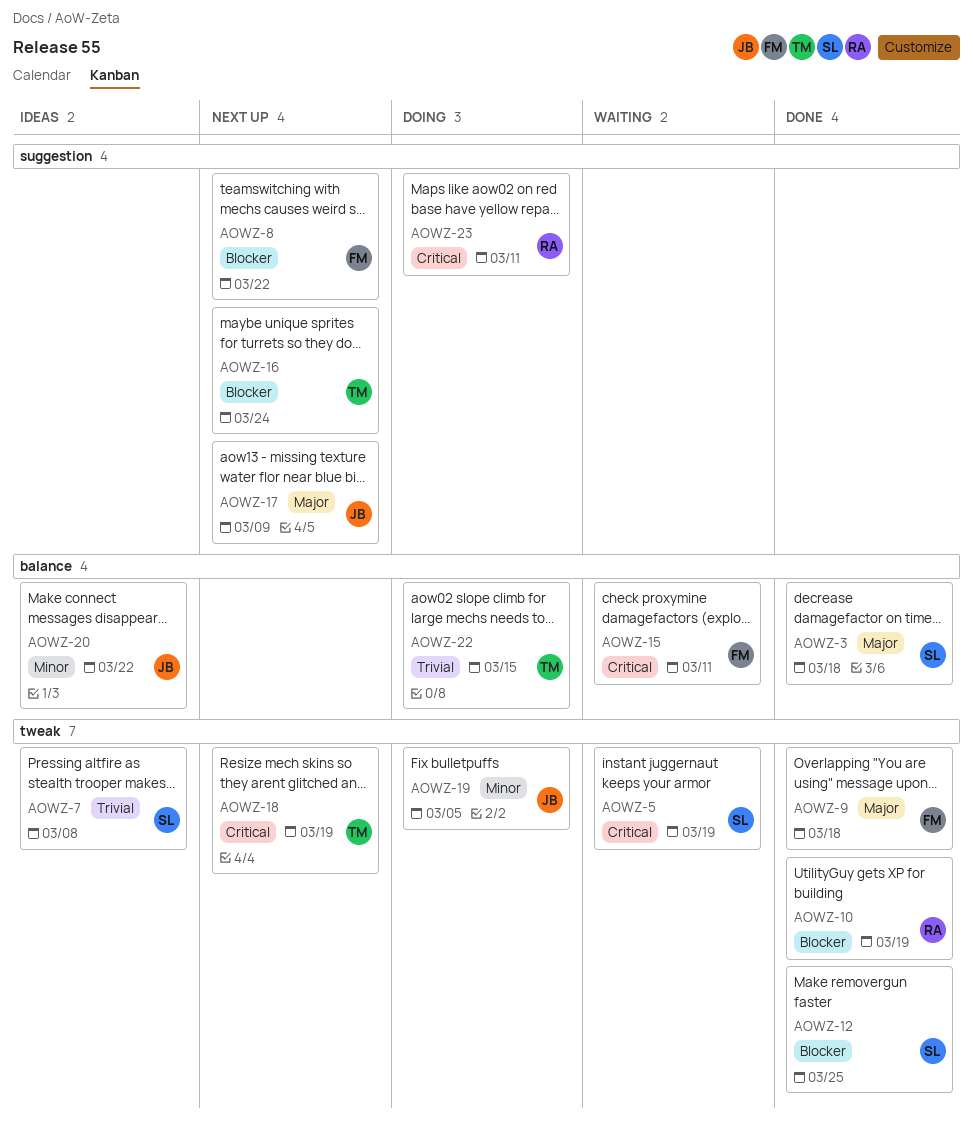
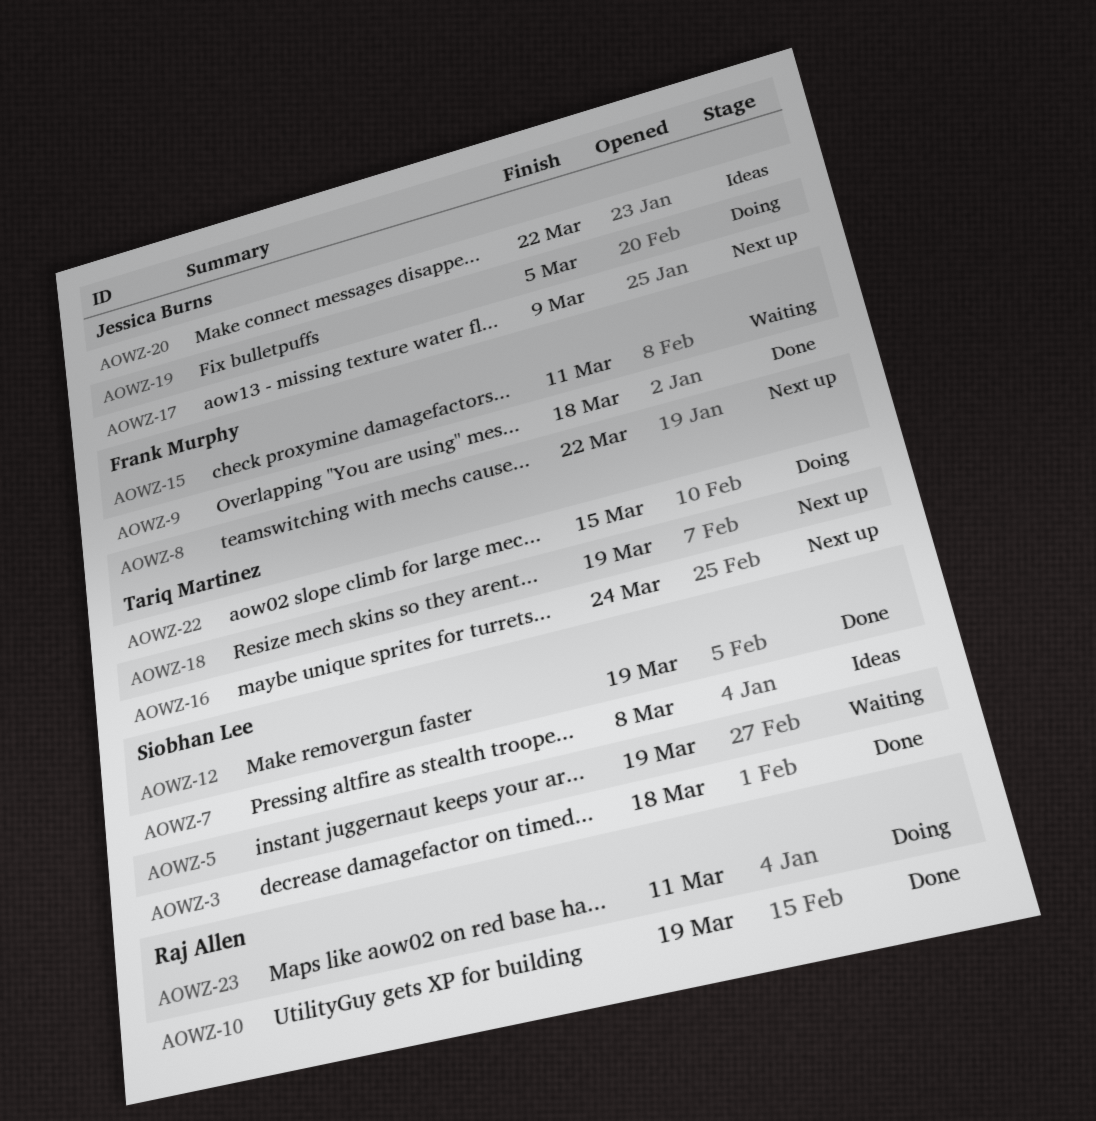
AOWZ-12, due: Mar 25 -> Mar 19

